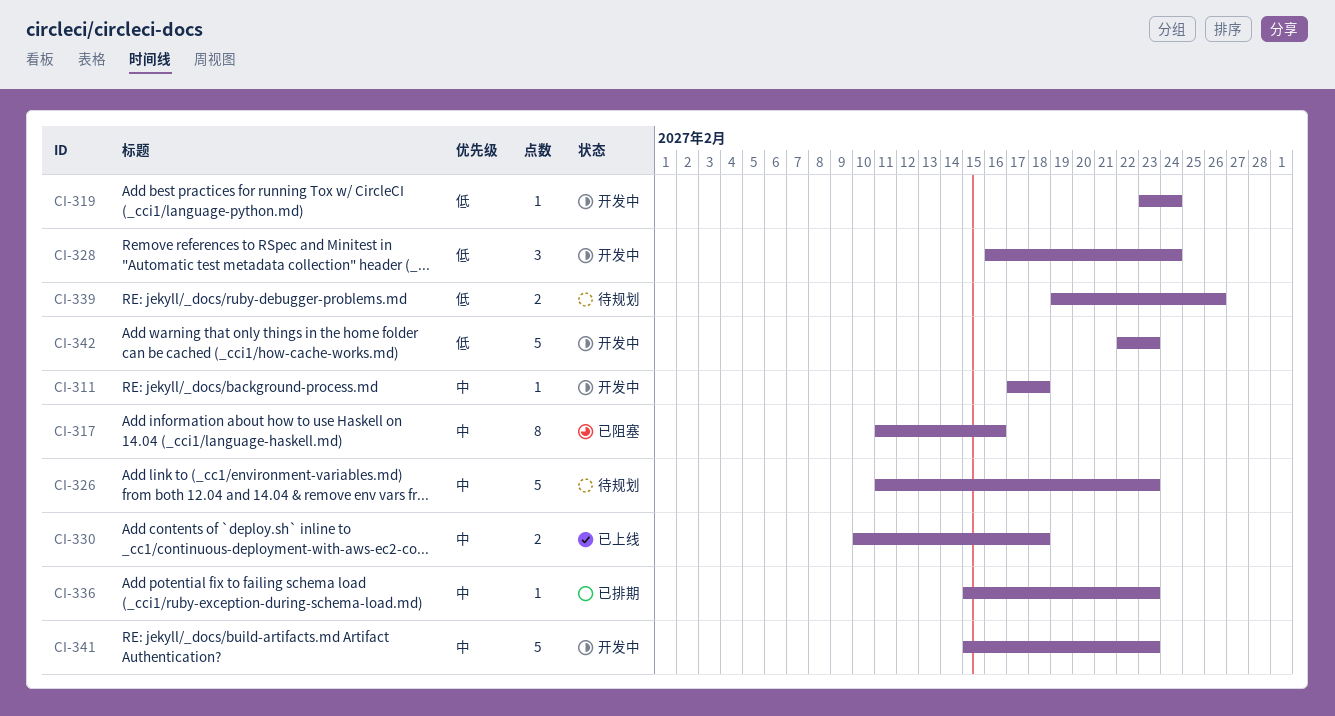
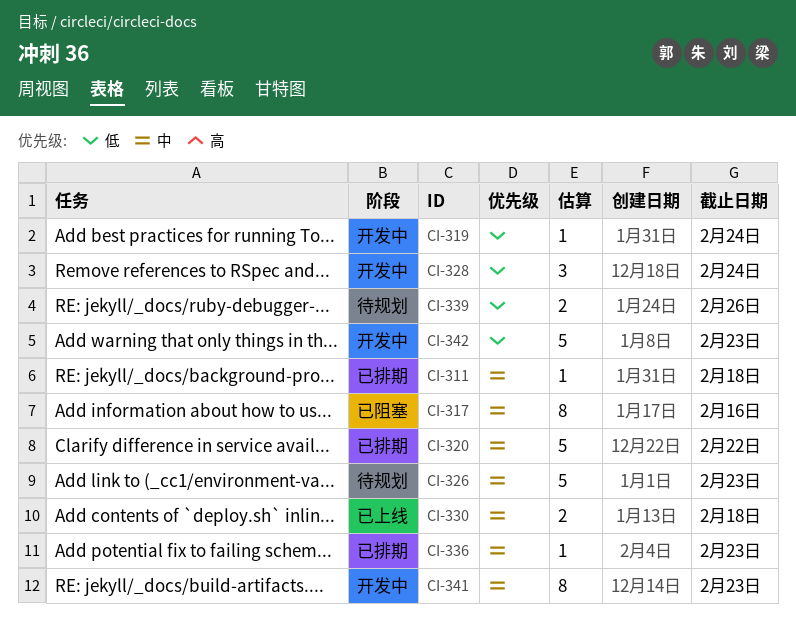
CI-311, status: 开发中 -> 已排期
CI-320: none -> present
CI-341, estimate: 5 -> 8

